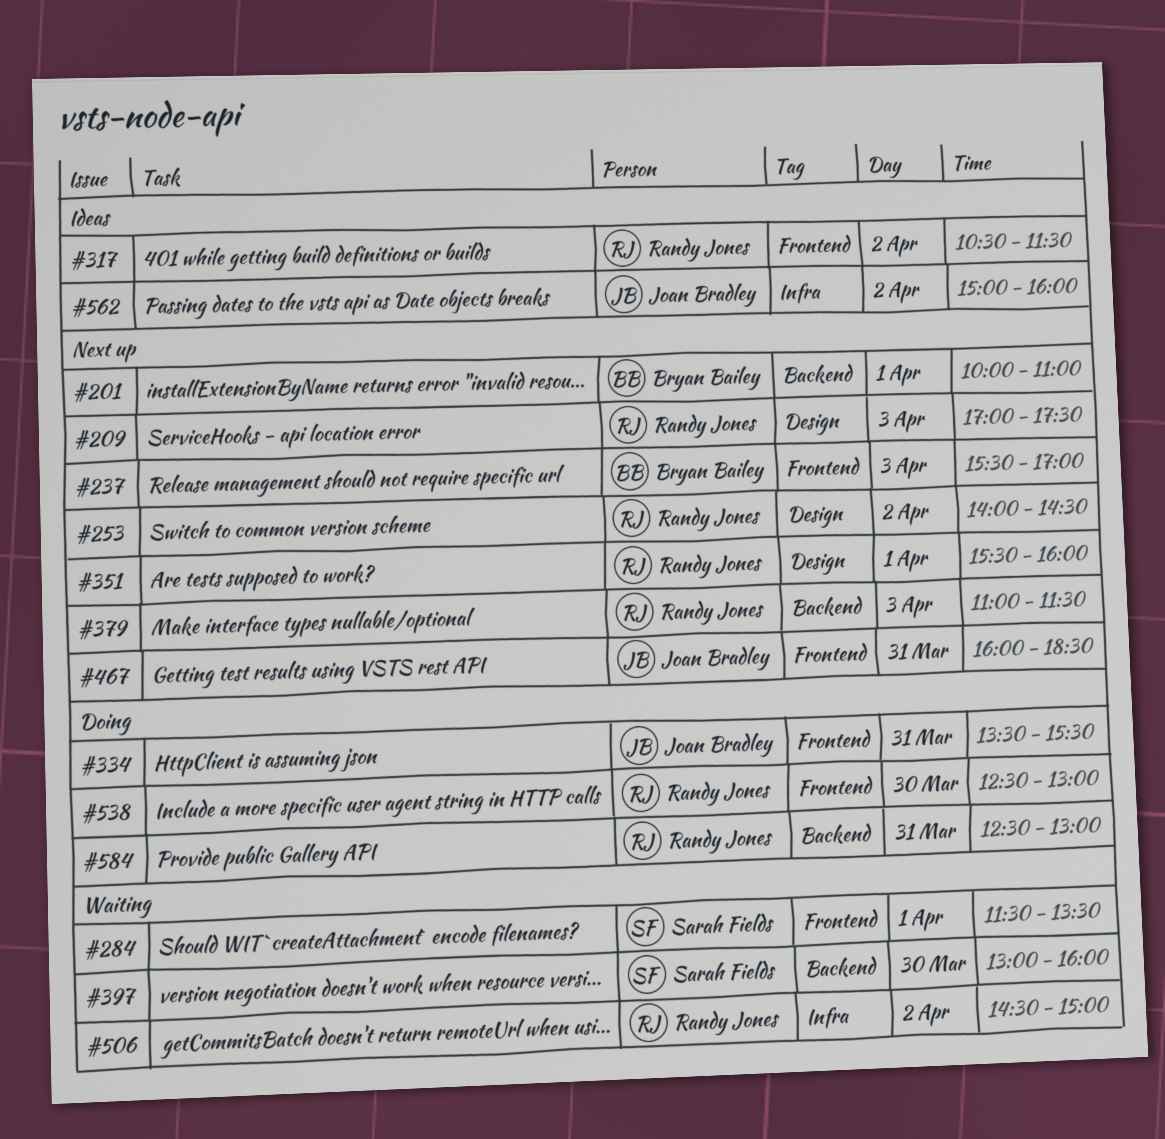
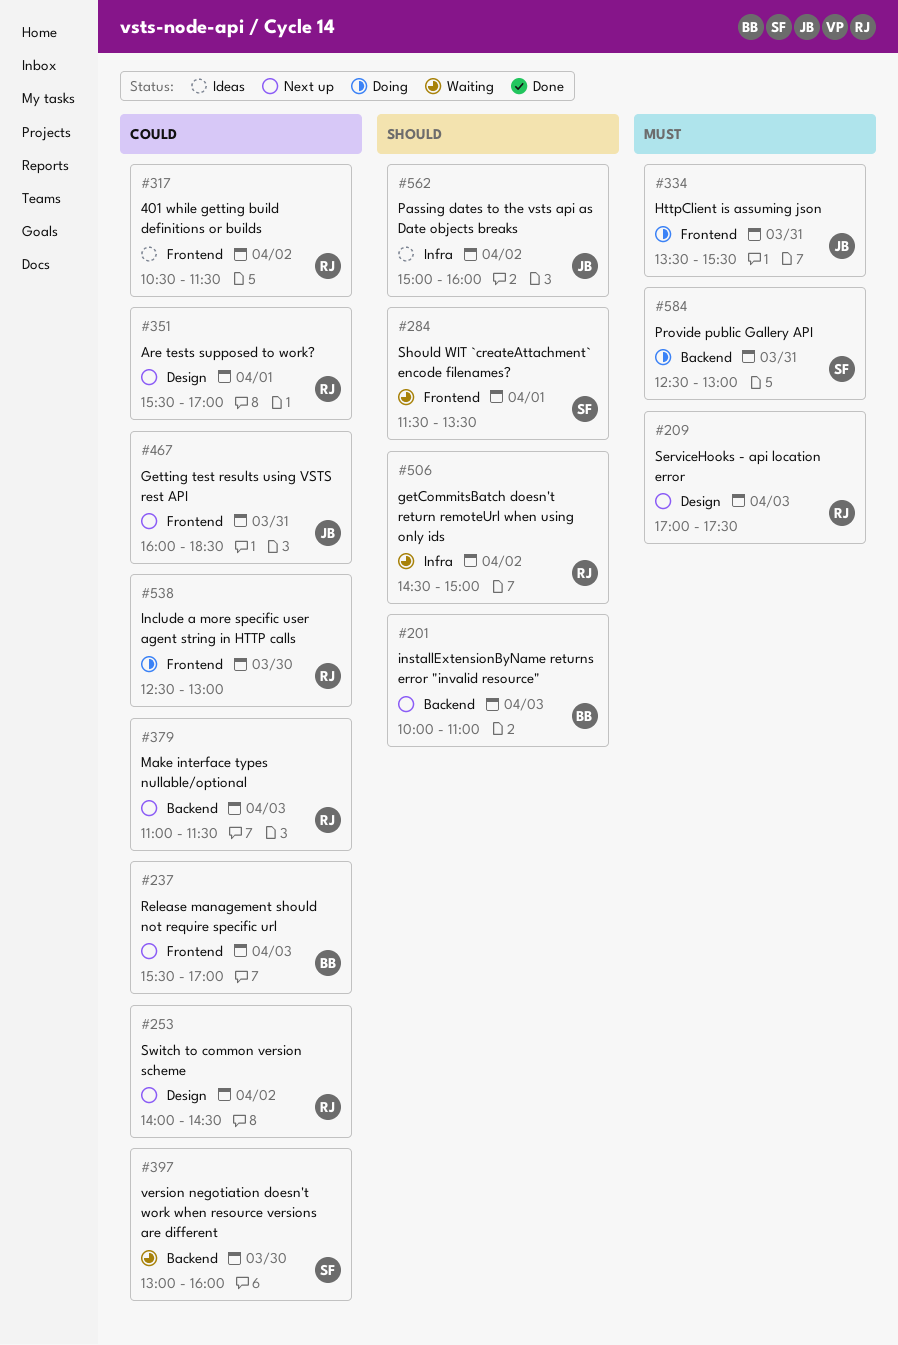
#201, day: Apr 1 -> Apr 3
#351, ends: 16:00 -> 17:00
#584, owner: Randy Jones -> Sarah Fields

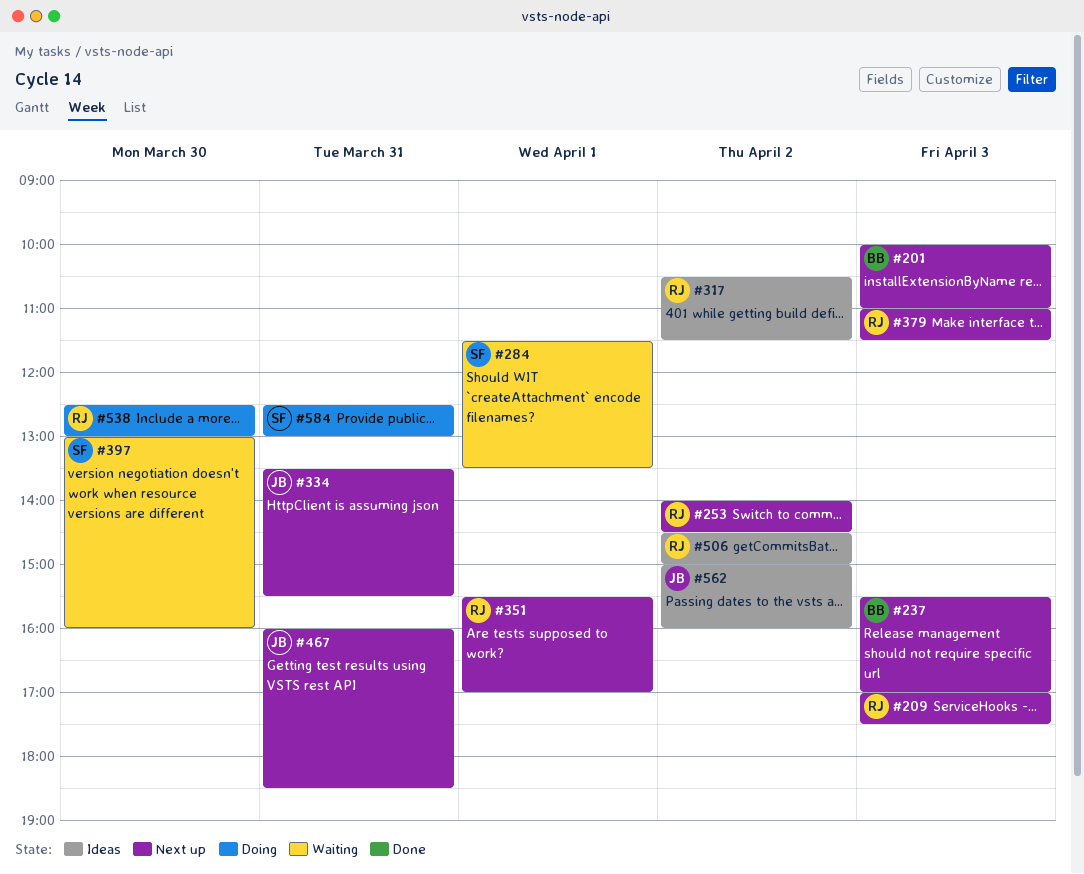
#334, status: Doing -> Next up
#506, status: Waiting -> Ideas

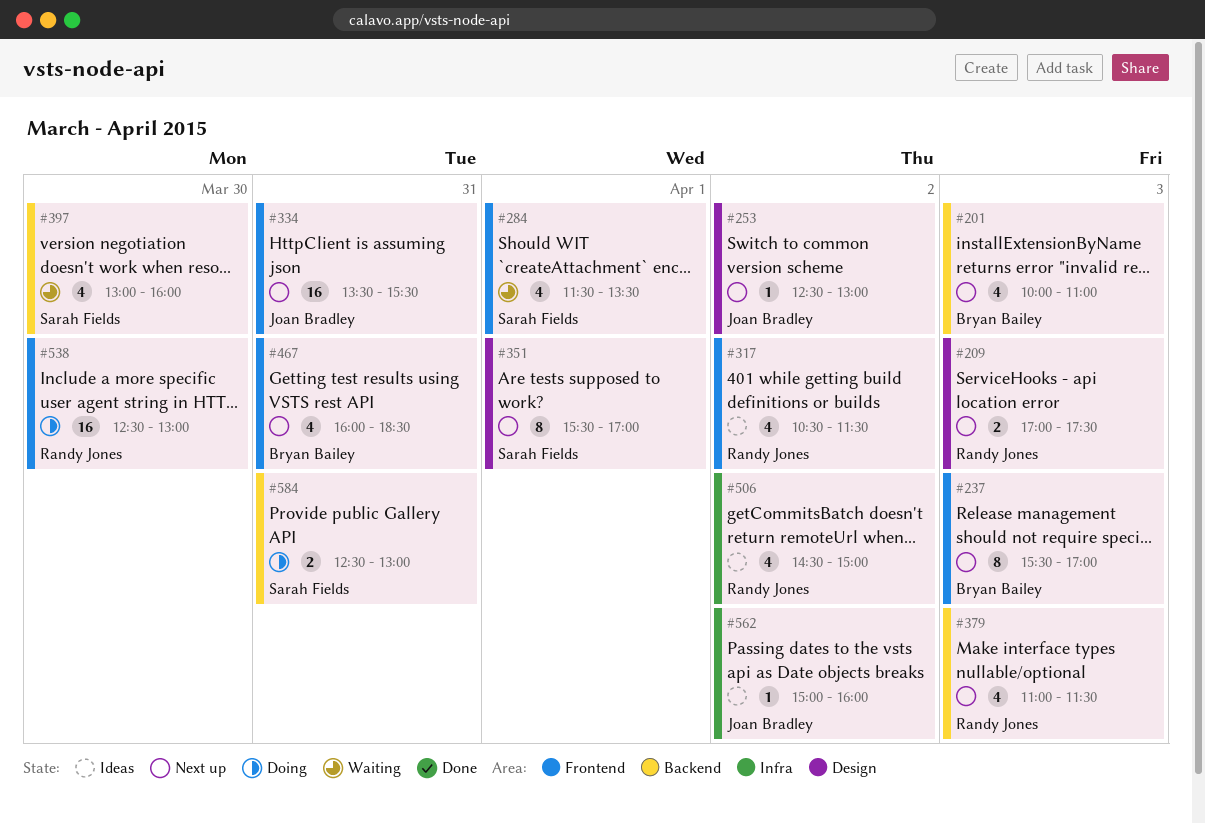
#253, owner: Randy Jones -> Joan Bradley
#253, begins: 14:00 -> 12:30
#253, ends: 14:30 -> 13:00
#351, owner: Randy Jones -> Sarah Fields
#467, owner: Joan Bradley -> Bryan Bailey

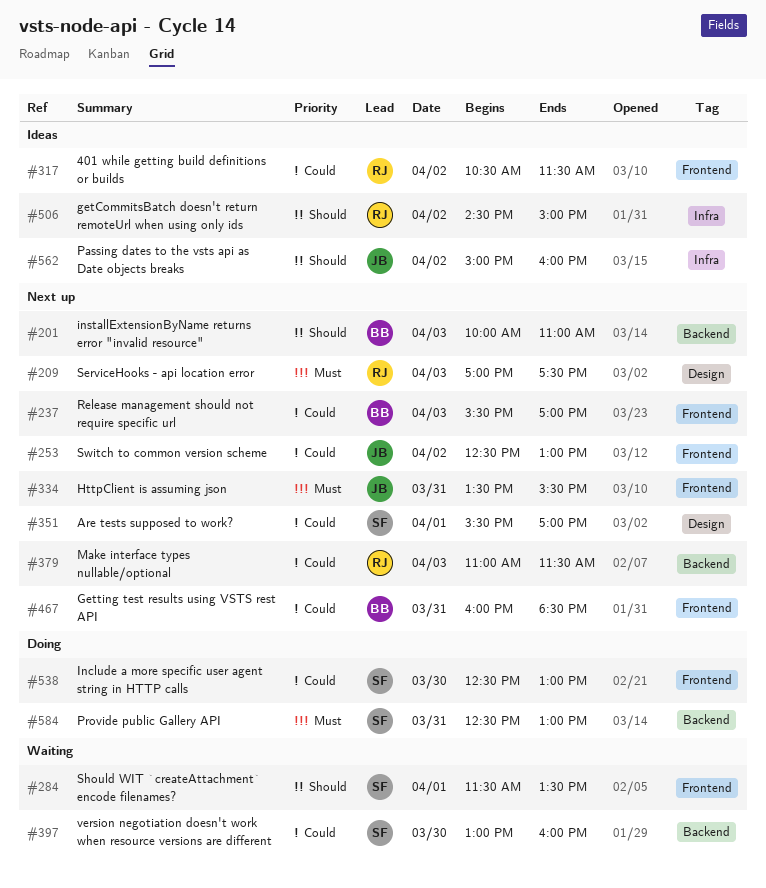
#253, label: Design -> Frontend
#538, owner: Randy Jones -> Sarah Fields

